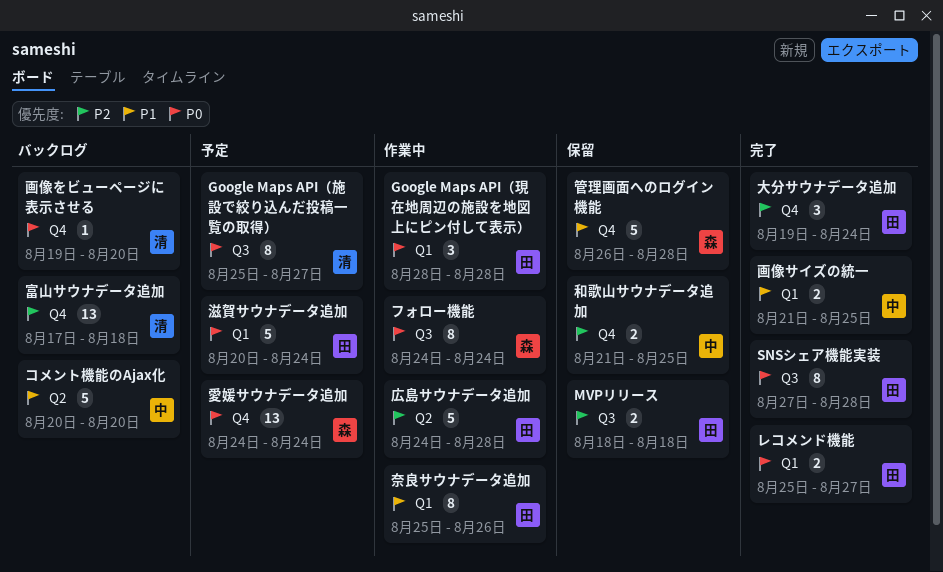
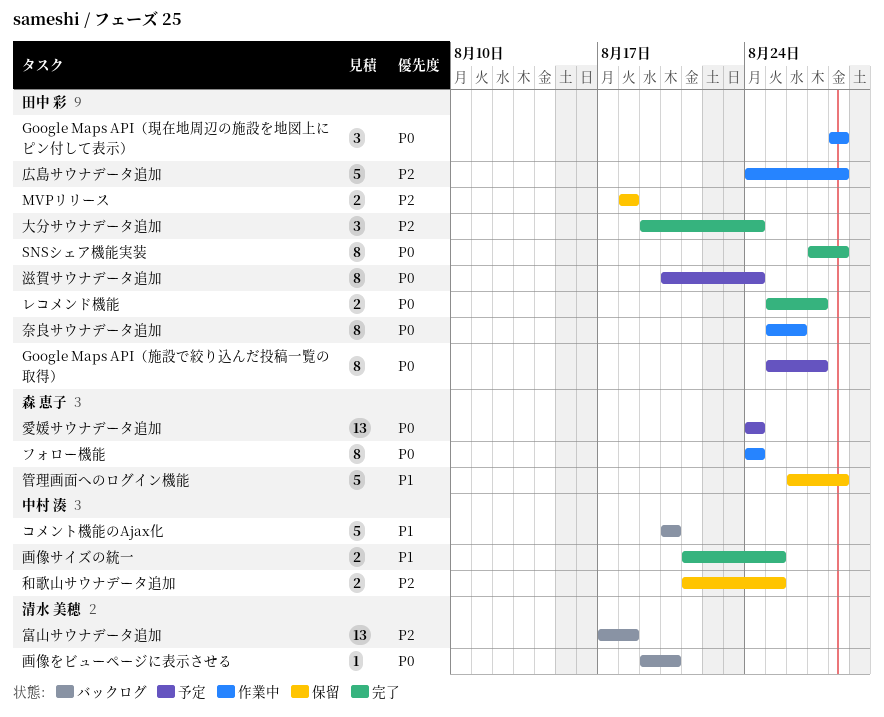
Google Maps API（施設で絞り込んだ投稿一覧の取得）, owner: 清水 美穂 -> 田中 彩
奈良サウナデータ追加, priority: P1 -> P0
滋賀サウナデータ追加, estimate: 5 -> 8

